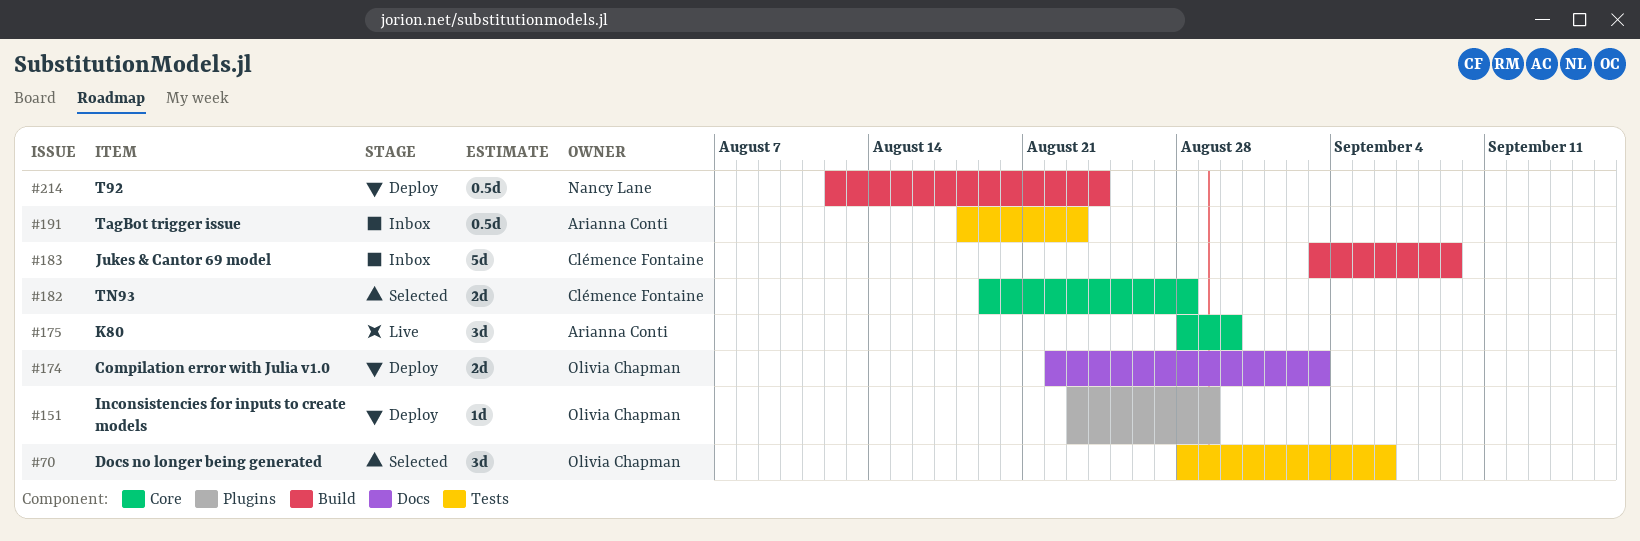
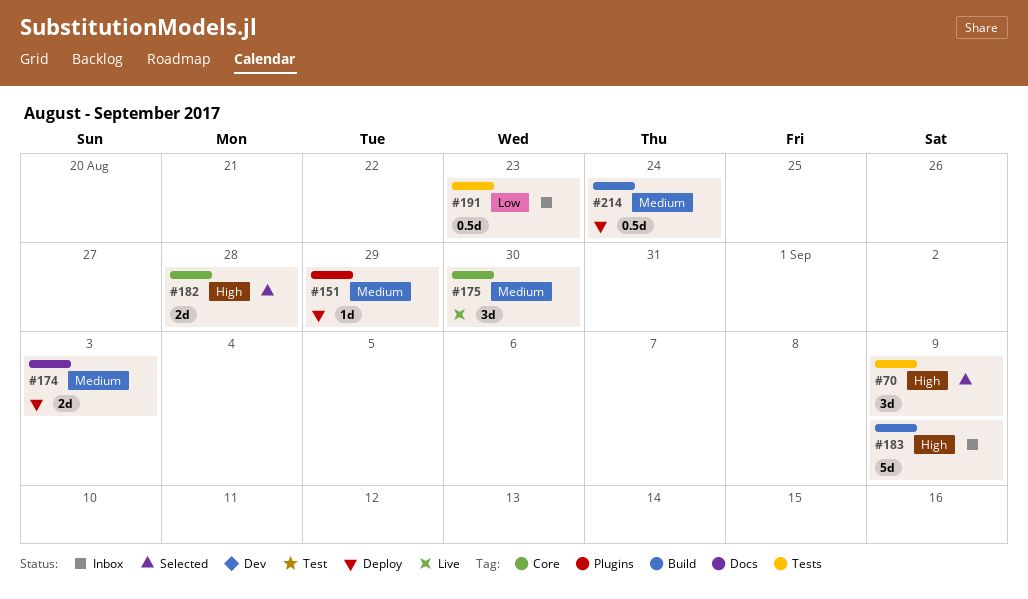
#70, due: Sep 6 -> Sep 9

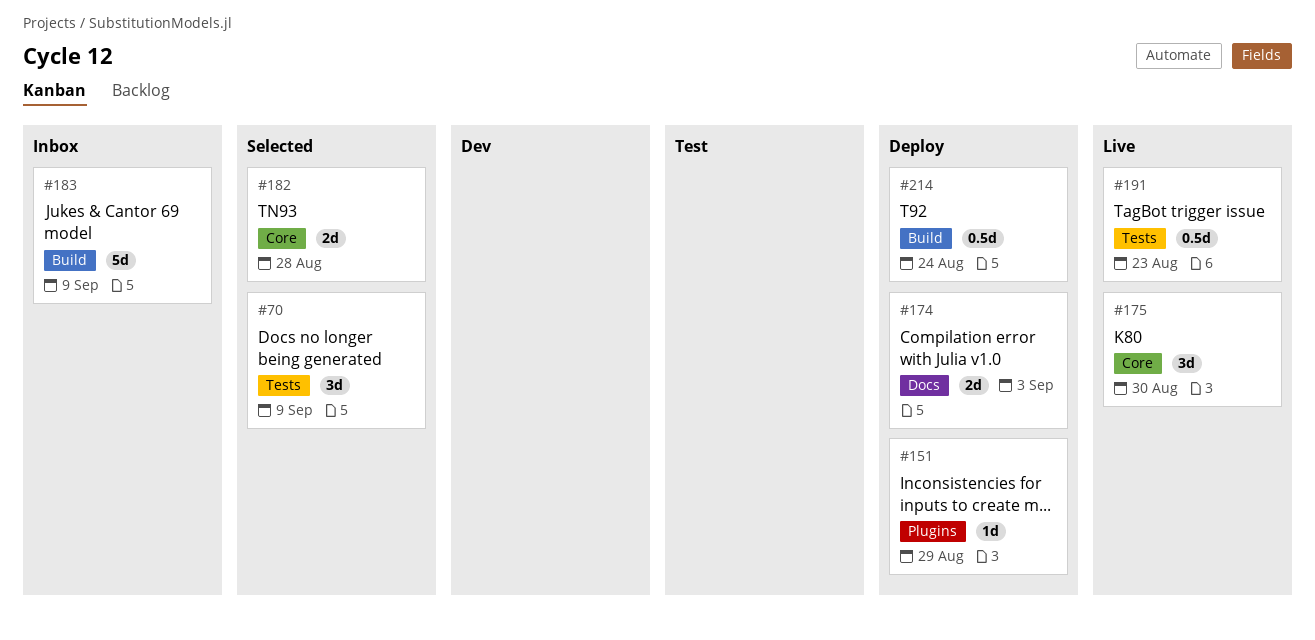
#191, status: Inbox -> Live

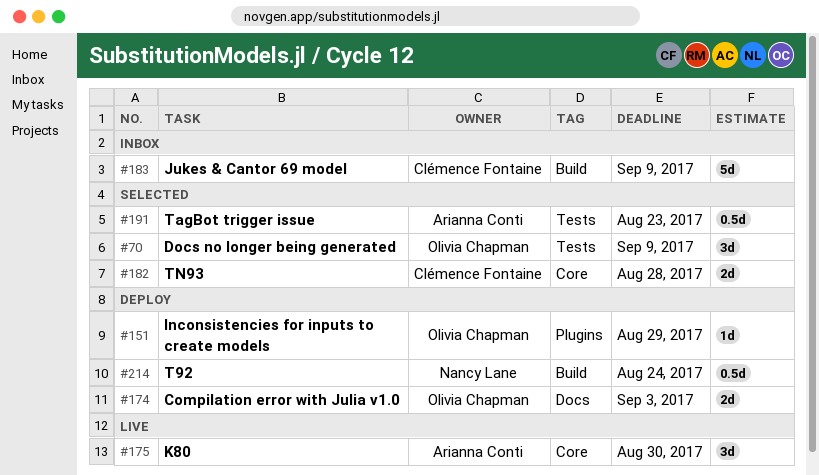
#191, status: Live -> Selected

